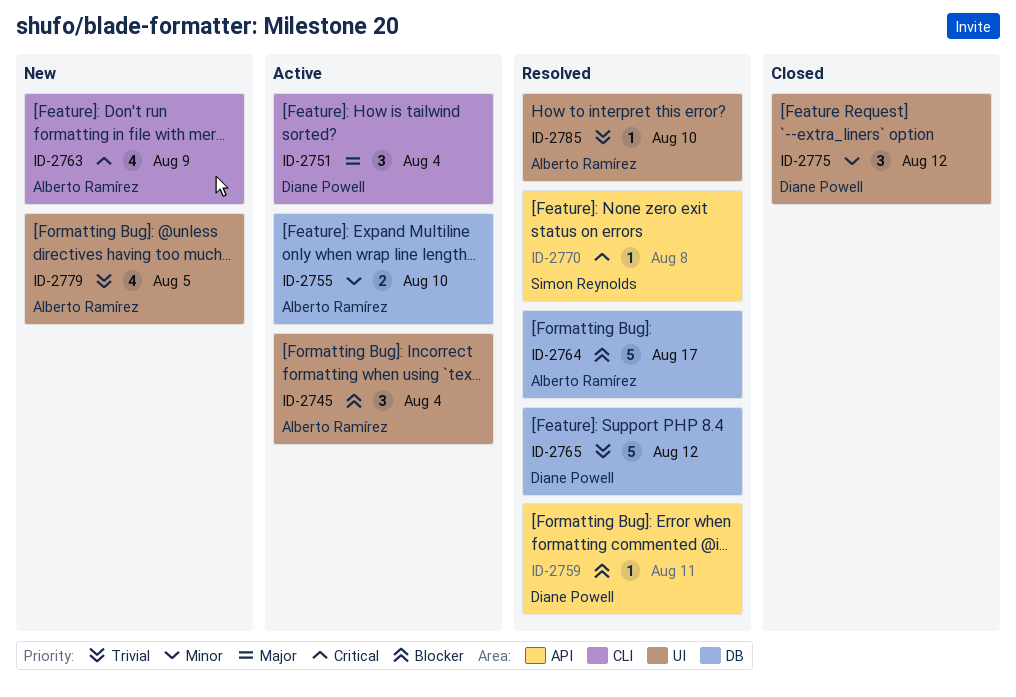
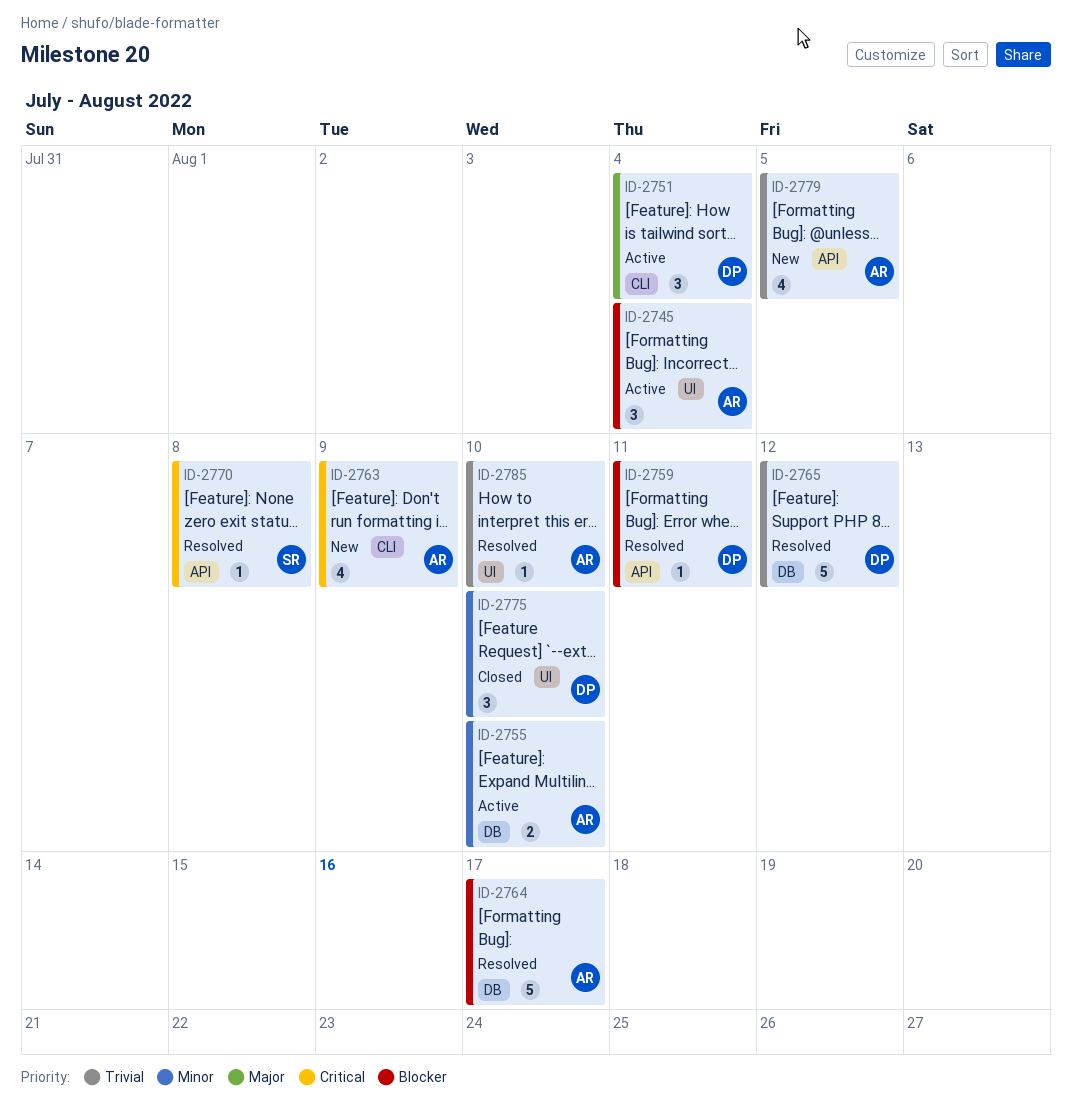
ID-2775, due: Aug 12 -> Aug 10
ID-2779, label: UI -> API

